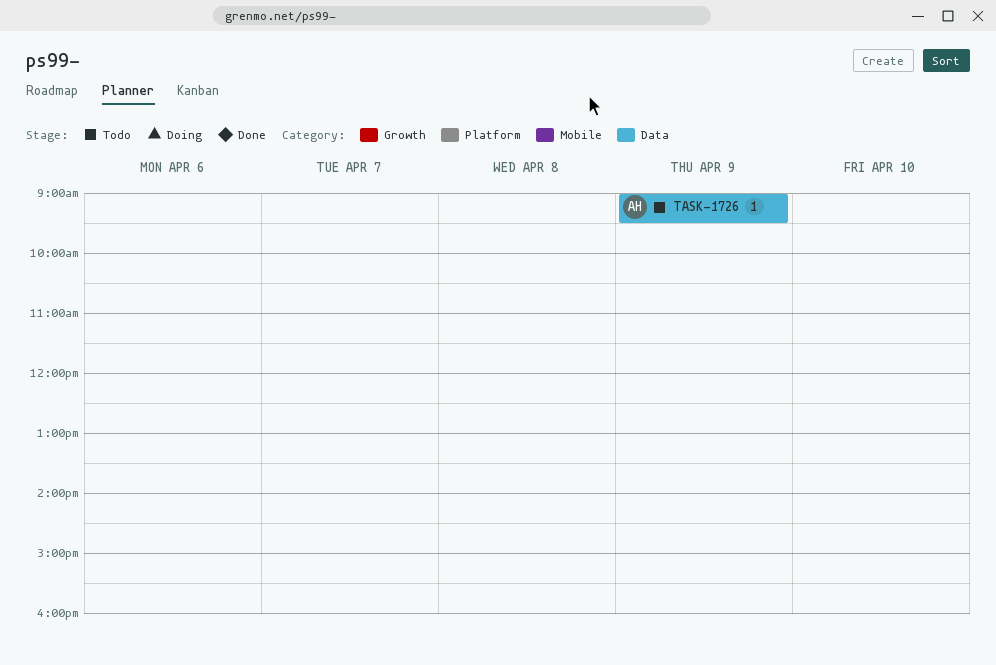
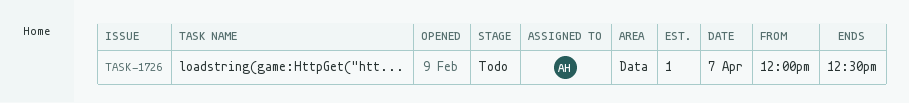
TASK-1726, day: Apr 9 -> Apr 7
TASK-1726, begins: 09:00 -> 12:00
TASK-1726, ends: 09:30 -> 12:30

